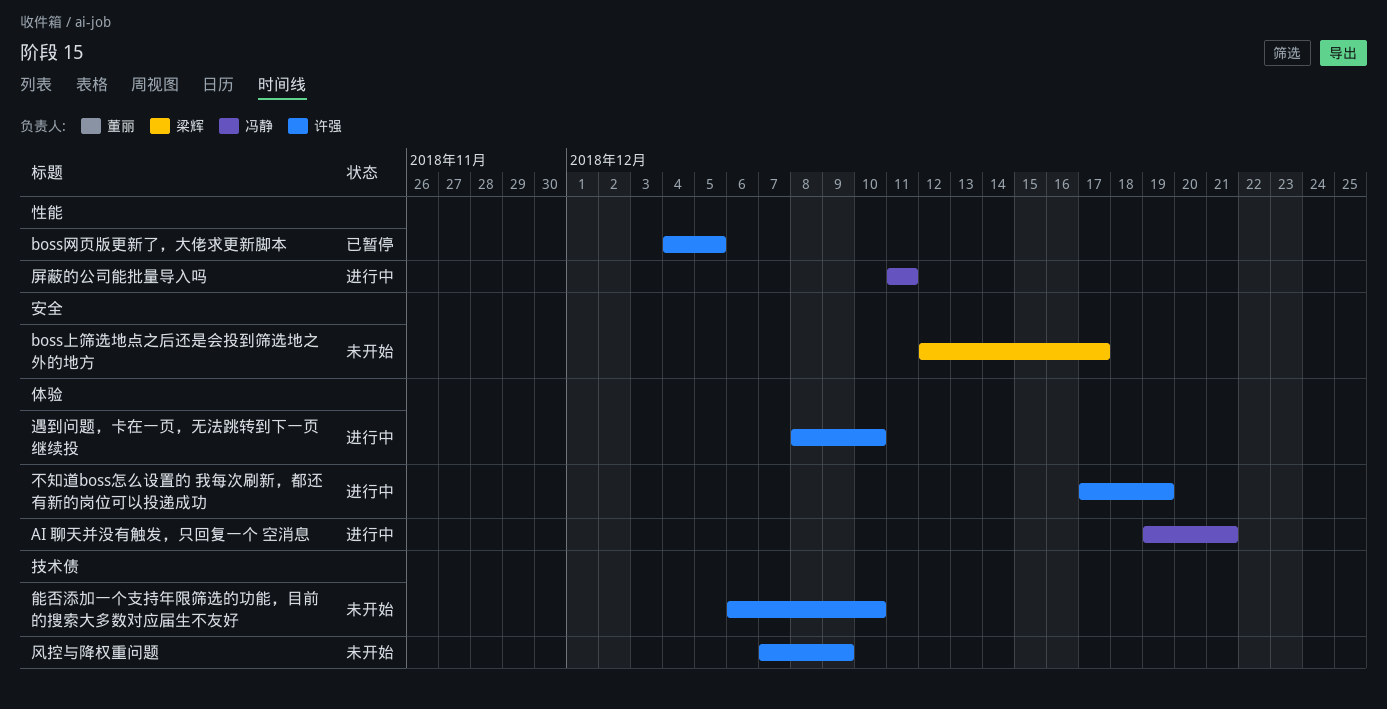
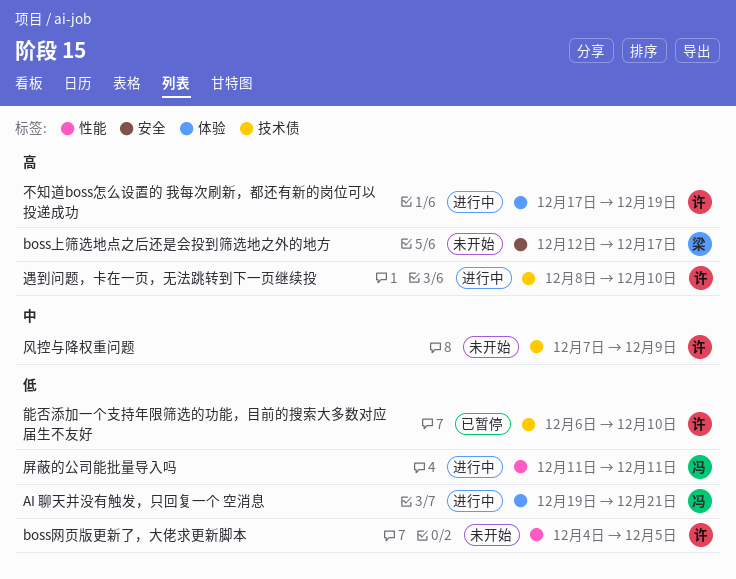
boss网页版更新了，大佬求更新脚本, status: 已暂停 -> 未开始
能否添加一个支持年限筛选的功能，目前的搜索大多数对应届生不友好, status: 未开始 -> 已暂停
遇到问题，卡在一页，无法跳转到下一页继续投, label: 体验 -> 技术债

